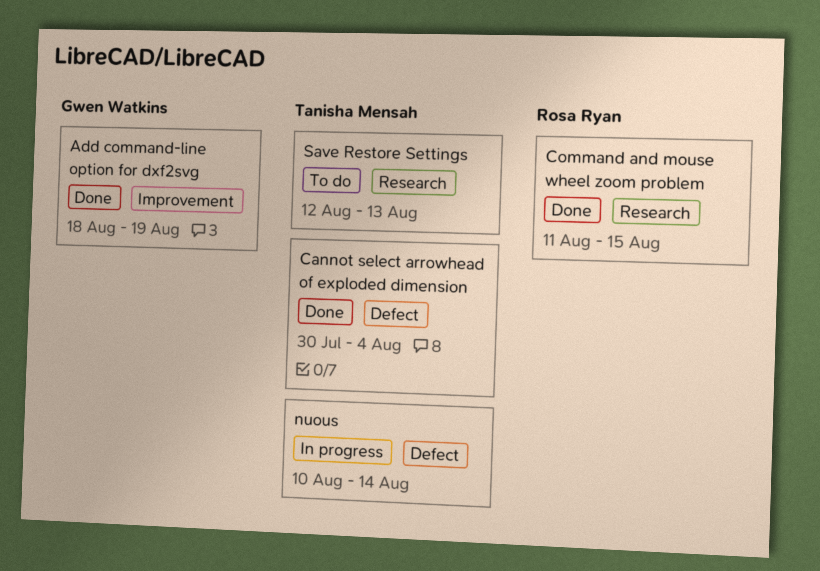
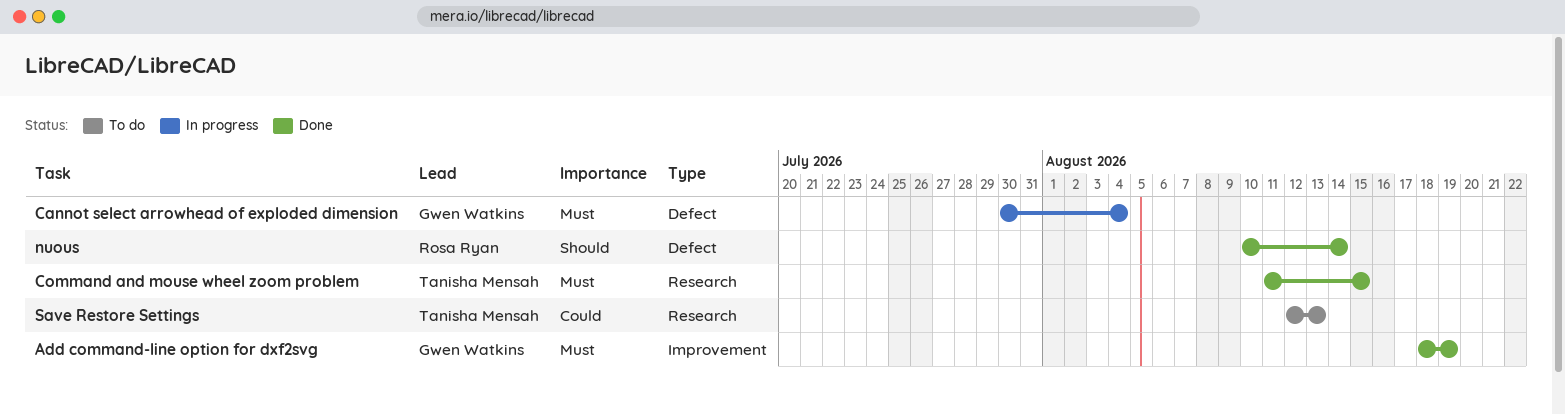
Cannot select arrowhead of exploded dimension, status: Done -> In progress
Cannot select arrowhead of exploded dimension, owner: Tanisha Mensah -> Gwen Watkins
Command and mouse wheel zoom problem, owner: Rosa Ryan -> Tanisha Mensah
nuous, status: In progress -> Done
nuous, owner: Tanisha Mensah -> Rosa Ryan

